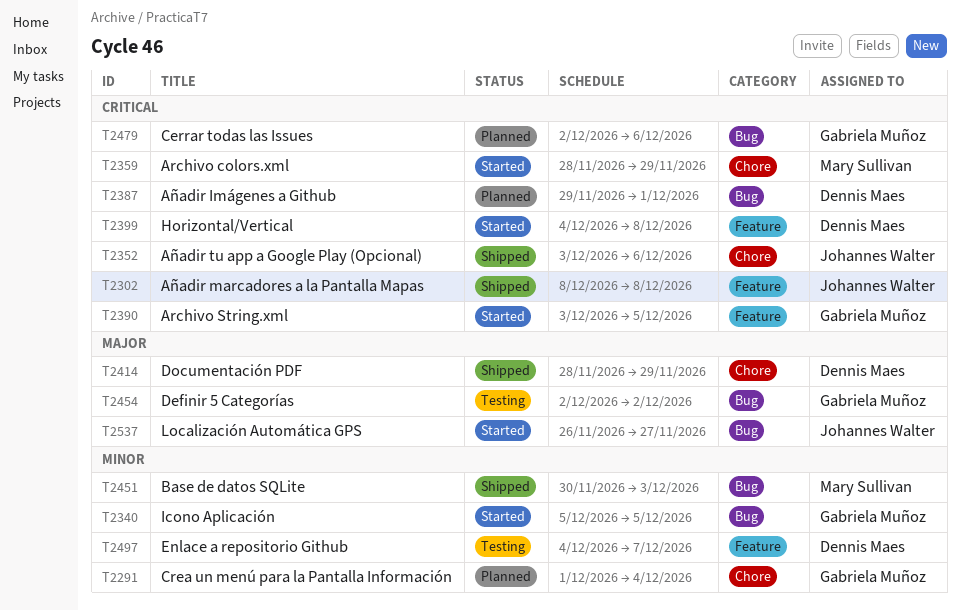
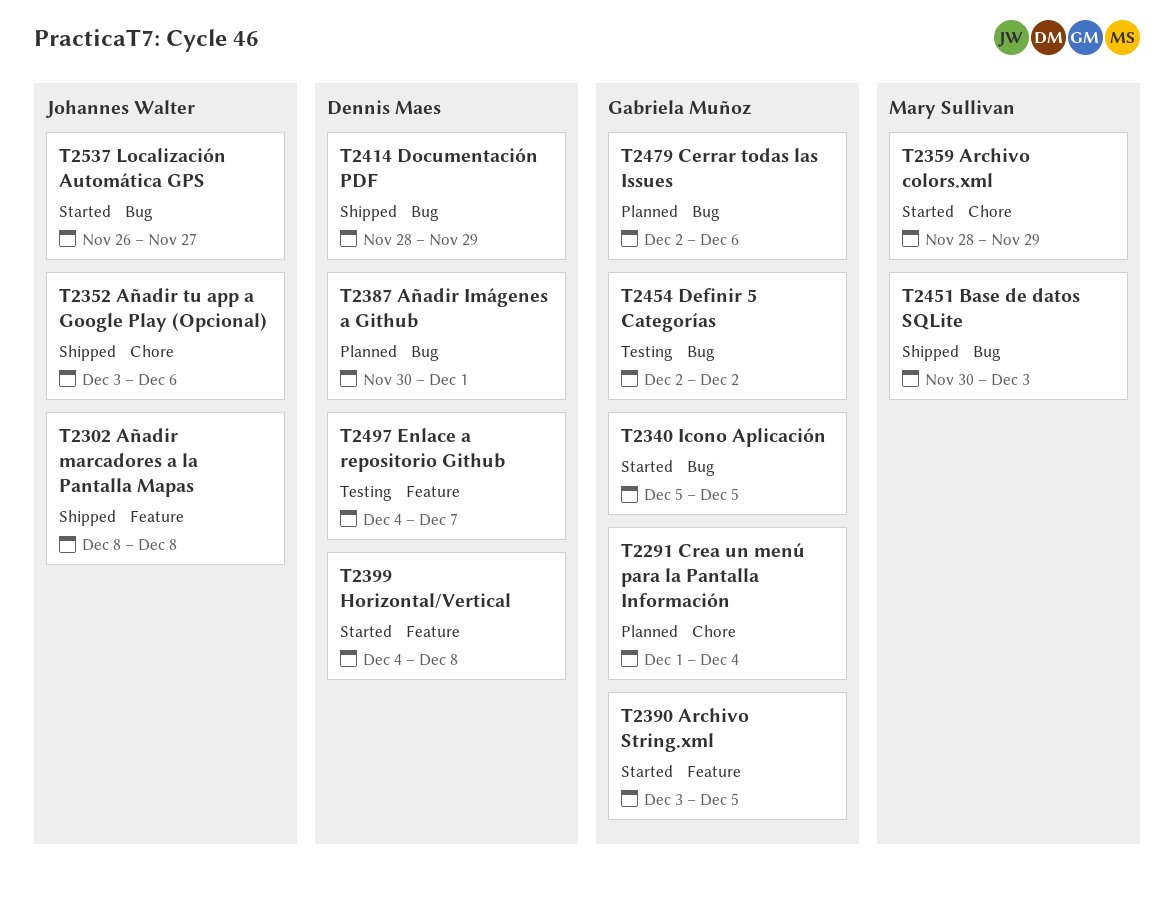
T2387, start: Nov 29 -> Nov 30
T2414, label: Chore -> Bug

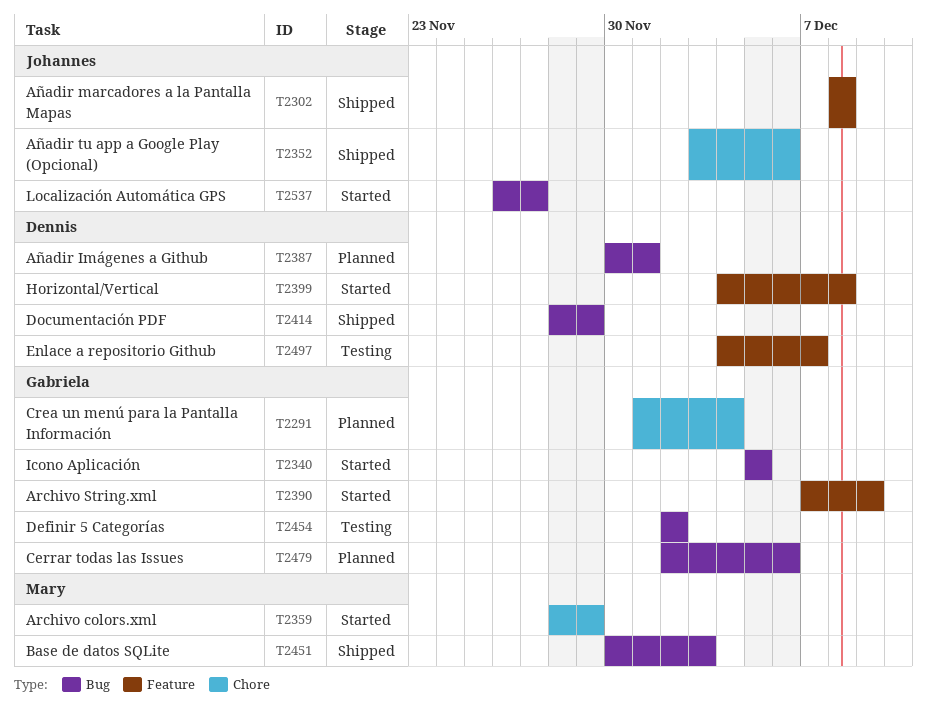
T2390, start: Dec 3 -> Dec 7
T2390, due: Dec 5 -> Dec 9

